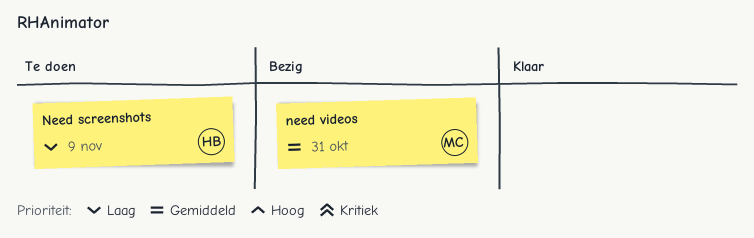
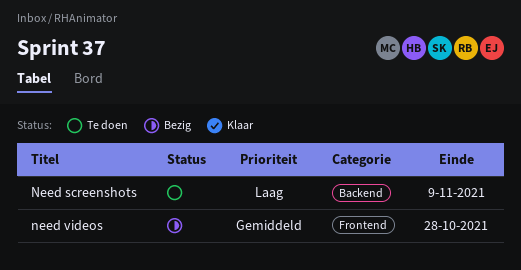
need videos, due: Oct 31 -> Oct 28

